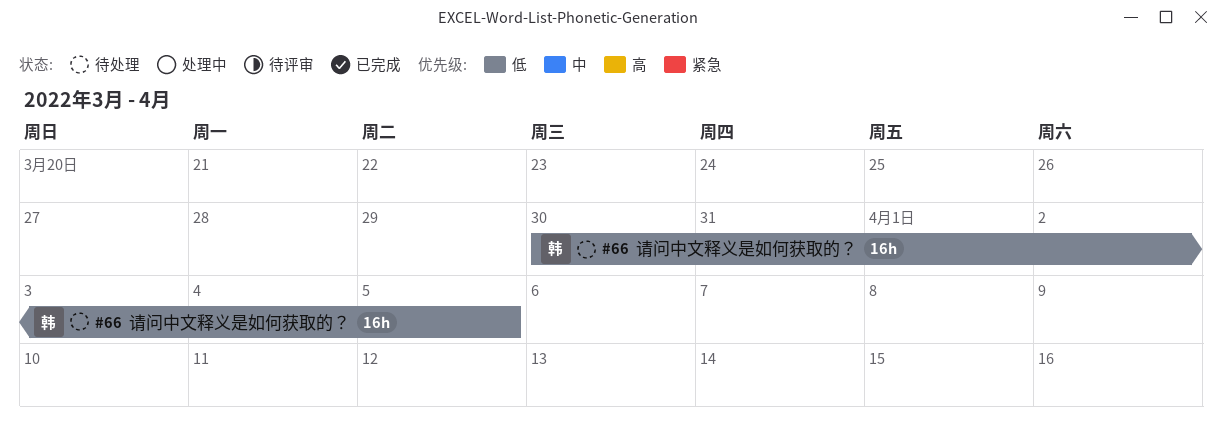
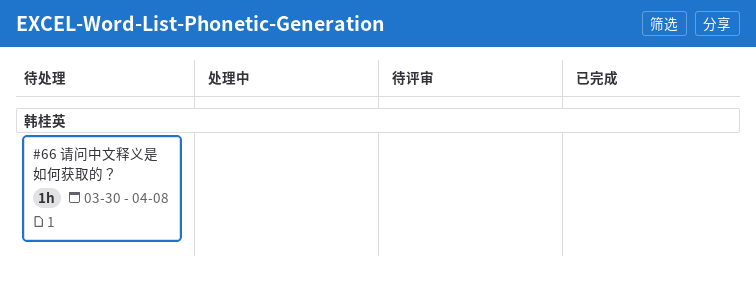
#66, estimate: 16h -> 1h
#66, due: Apr 5 -> Apr 8

